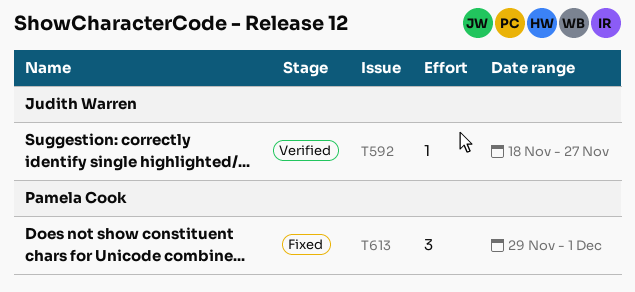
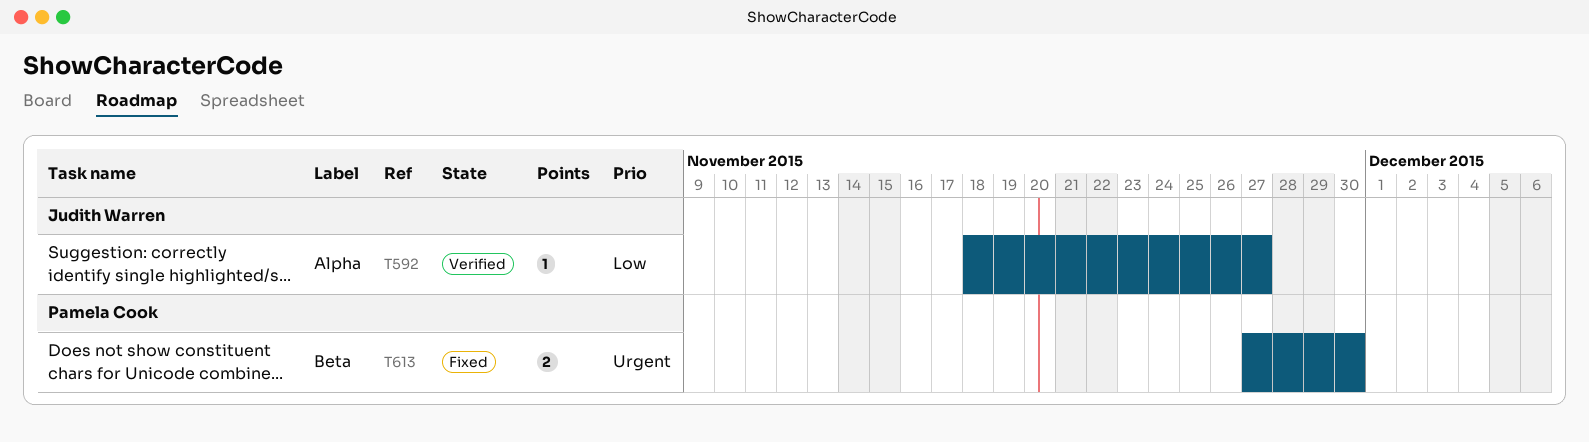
T613, estimate: 3 -> 2
T613, start: Nov 29 -> Nov 27
T613, due: Dec 1 -> Nov 30

